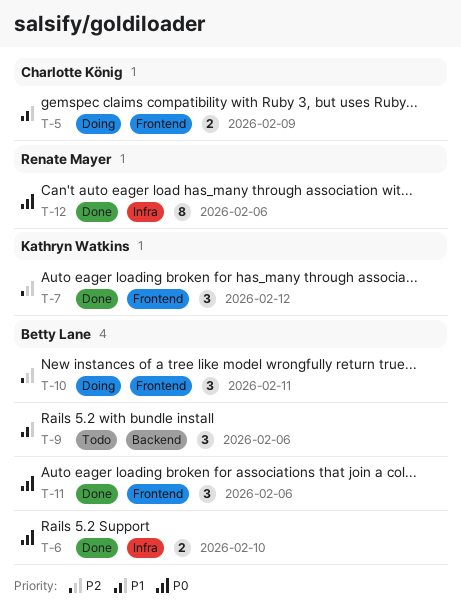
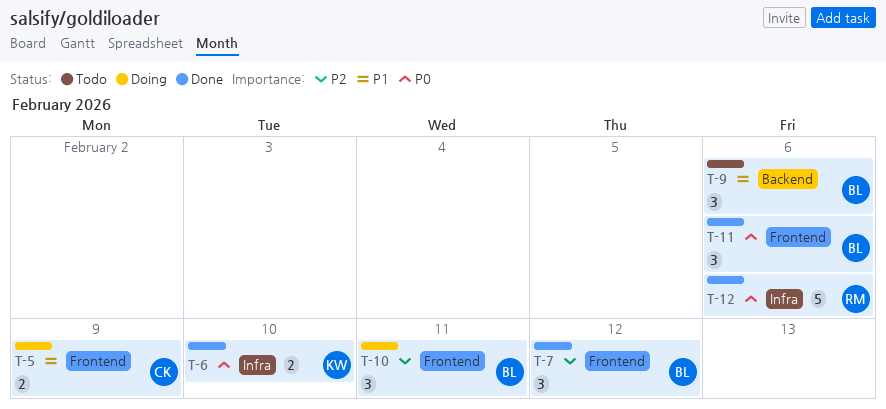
T-6, owner: Betty Lane -> Kathryn Watkins
T-7, owner: Kathryn Watkins -> Betty Lane
T-12, estimate: 8 -> 5

